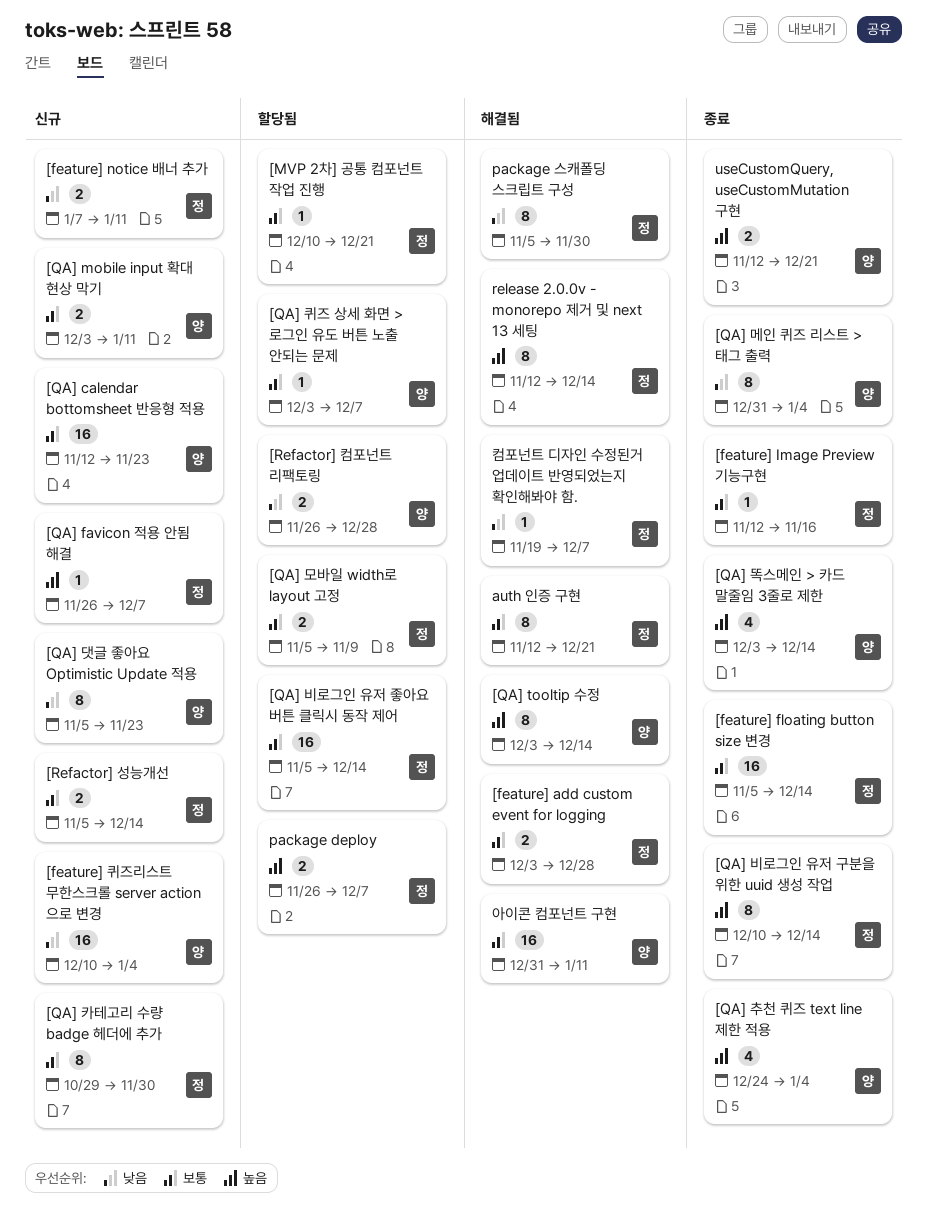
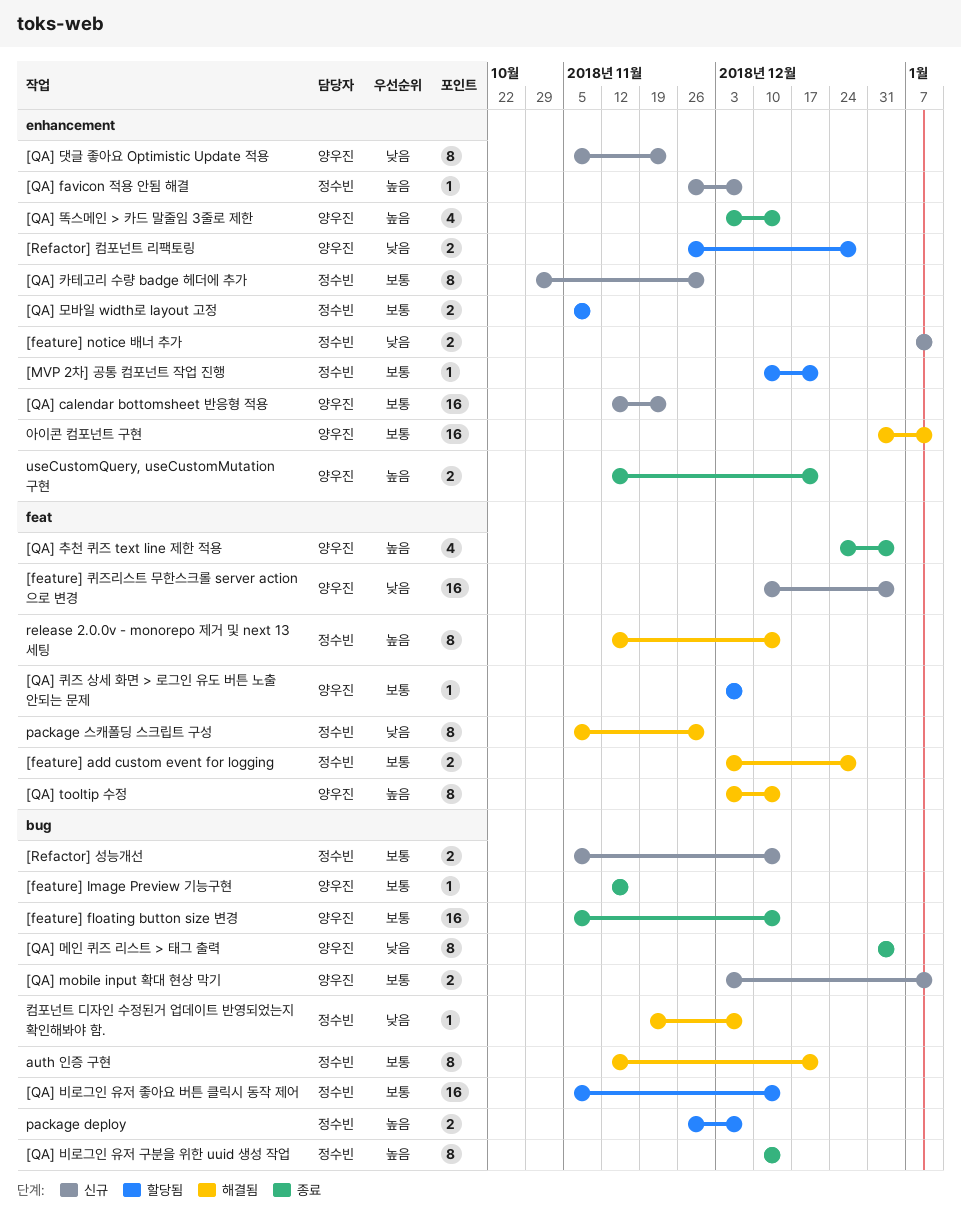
[feature] floating button size 변경, owner: 정수빈 -> 양우진
[feature] Image Preview 기능구현, owner: 정수빈 -> 양우진

